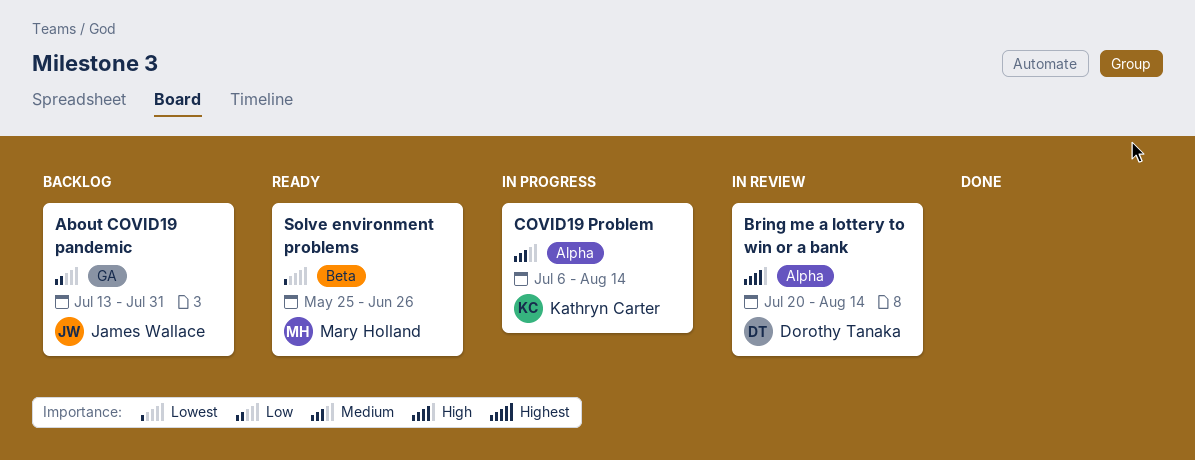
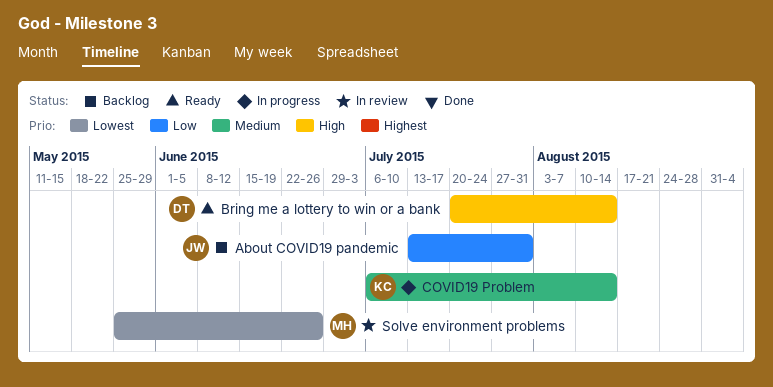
Bring me a lottery to win or a bank, status: In review -> Ready
Solve environment problems, status: Ready -> In review

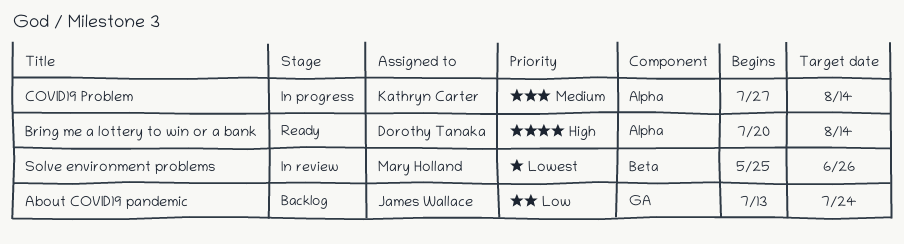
About COVID19 pandemic, due: Jul 31 -> Jul 24
COVID19 Problem, start: Jul 6 -> Jul 27

